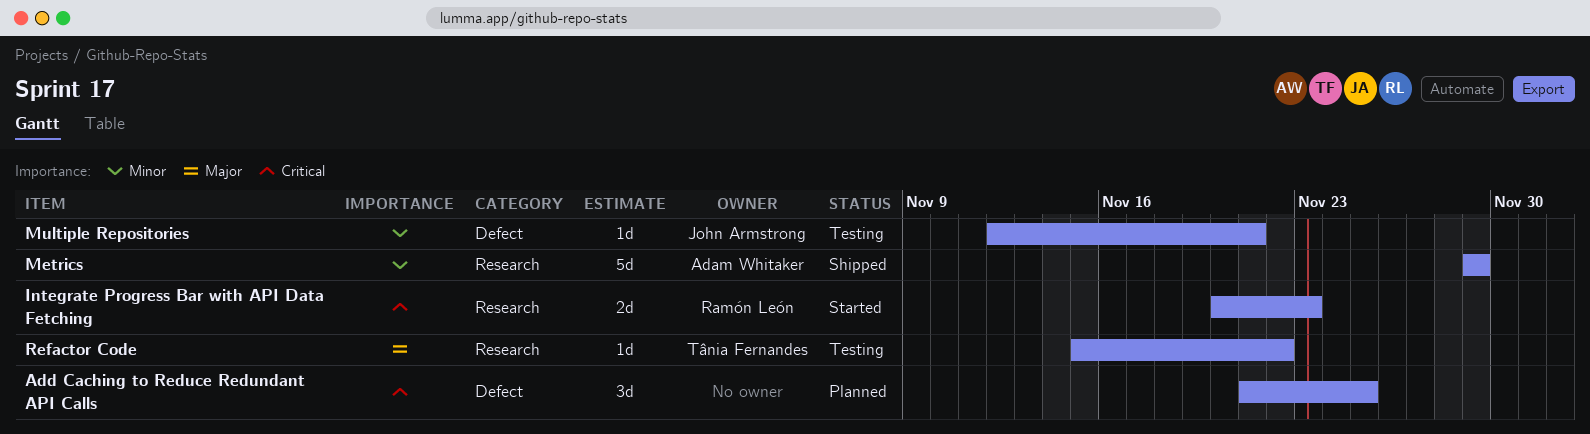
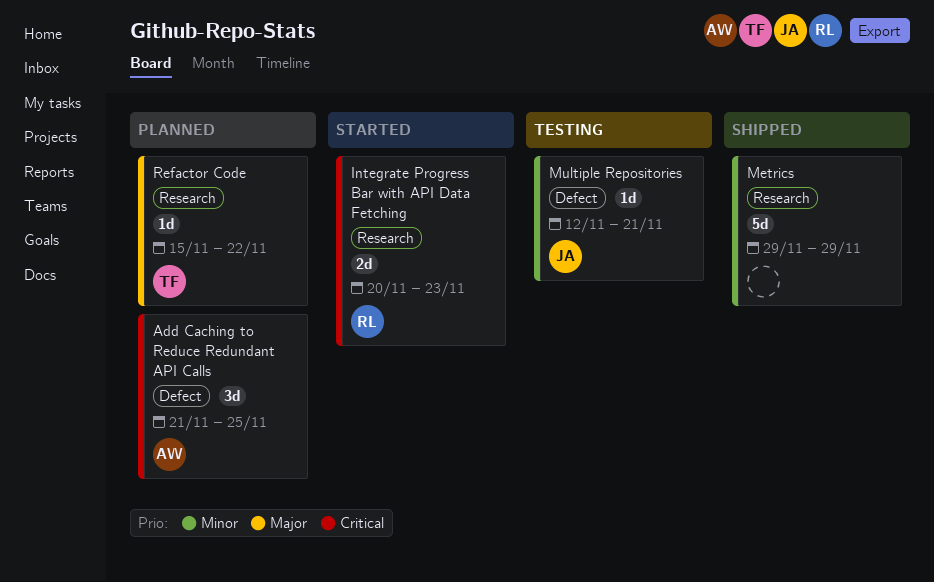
Add Caching to Reduce Redundant API Calls, owner: none -> Adam Whitaker
Metrics, owner: Adam Whitaker -> none
Refactor Code, status: Testing -> Planned

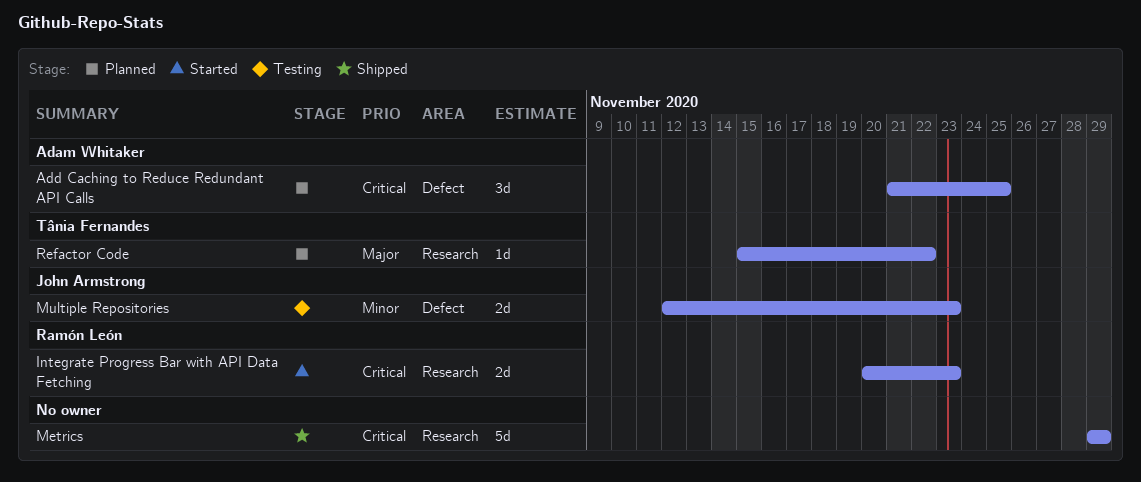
Metrics, priority: Minor -> Critical
Multiple Repositories, estimate: 1d -> 2d
Multiple Repositories, due: Nov 21 -> Nov 23

